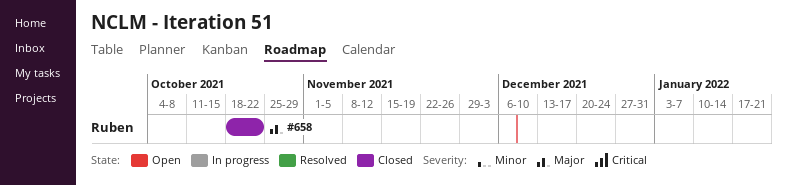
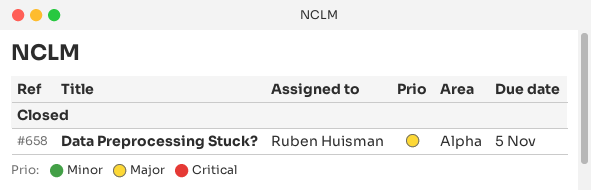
#658, due: Oct 22 -> Nov 5

